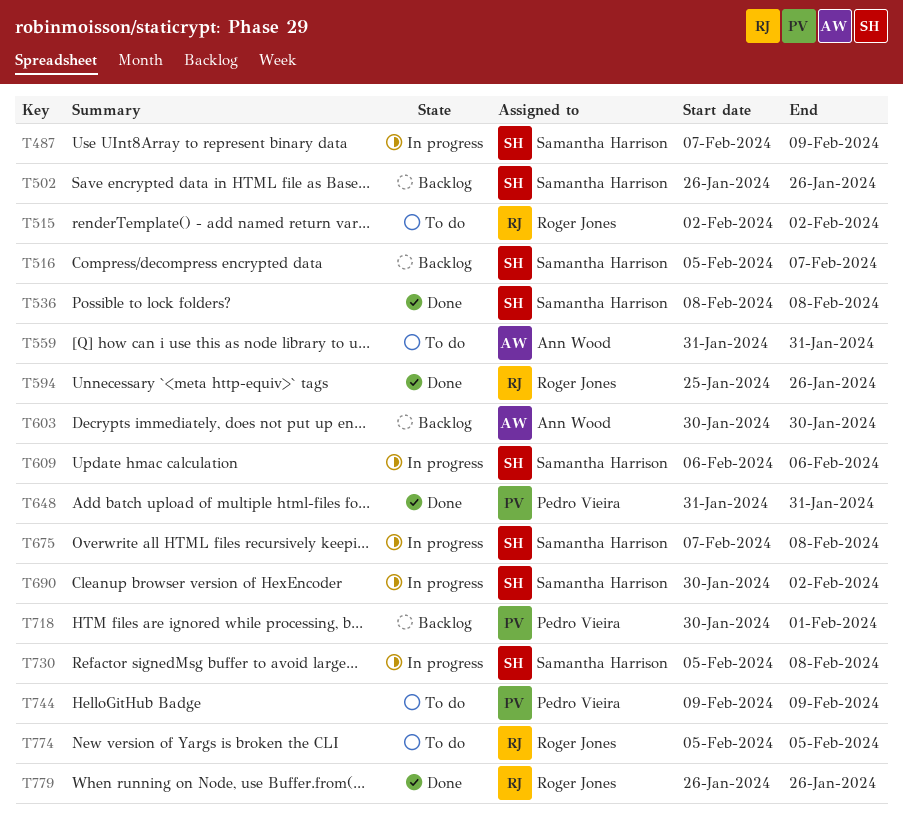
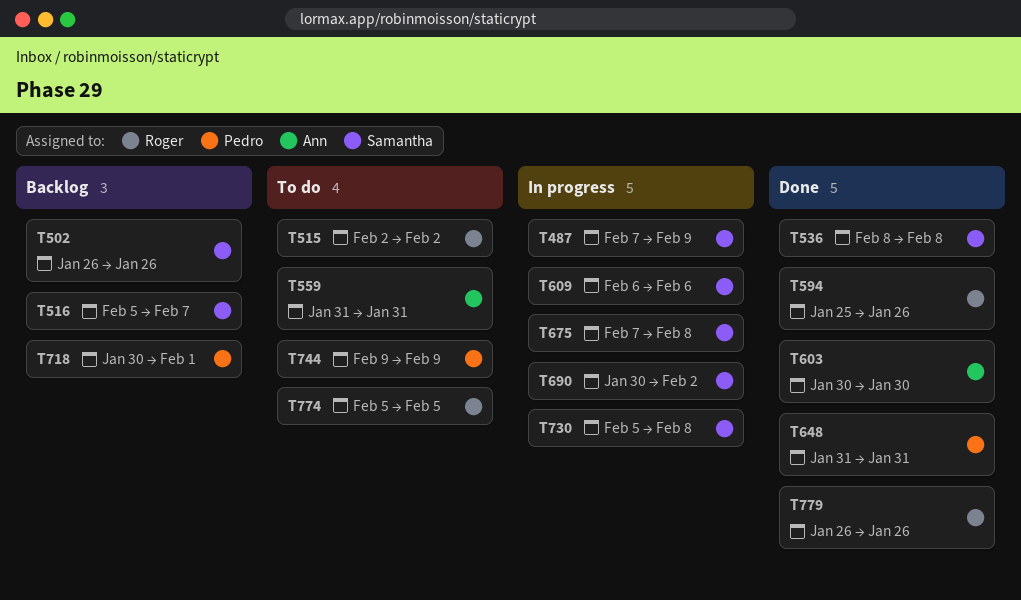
T603, status: Backlog -> Done

